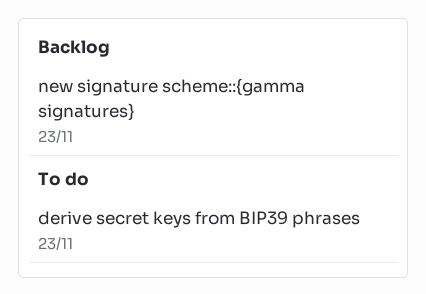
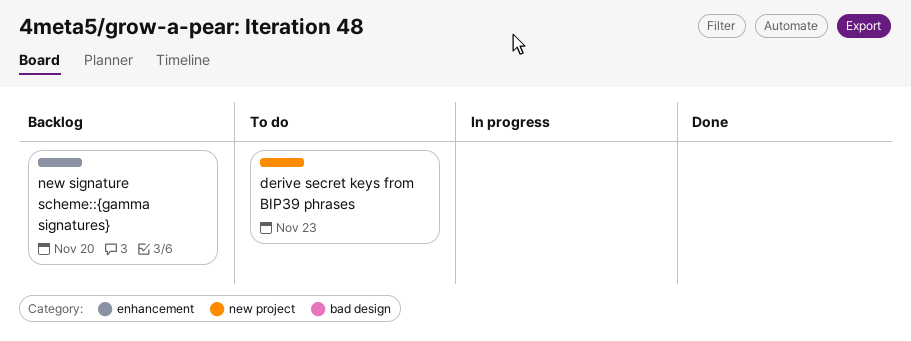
new signature scheme::{gamma signatures}, due: Nov 23 -> Nov 20

